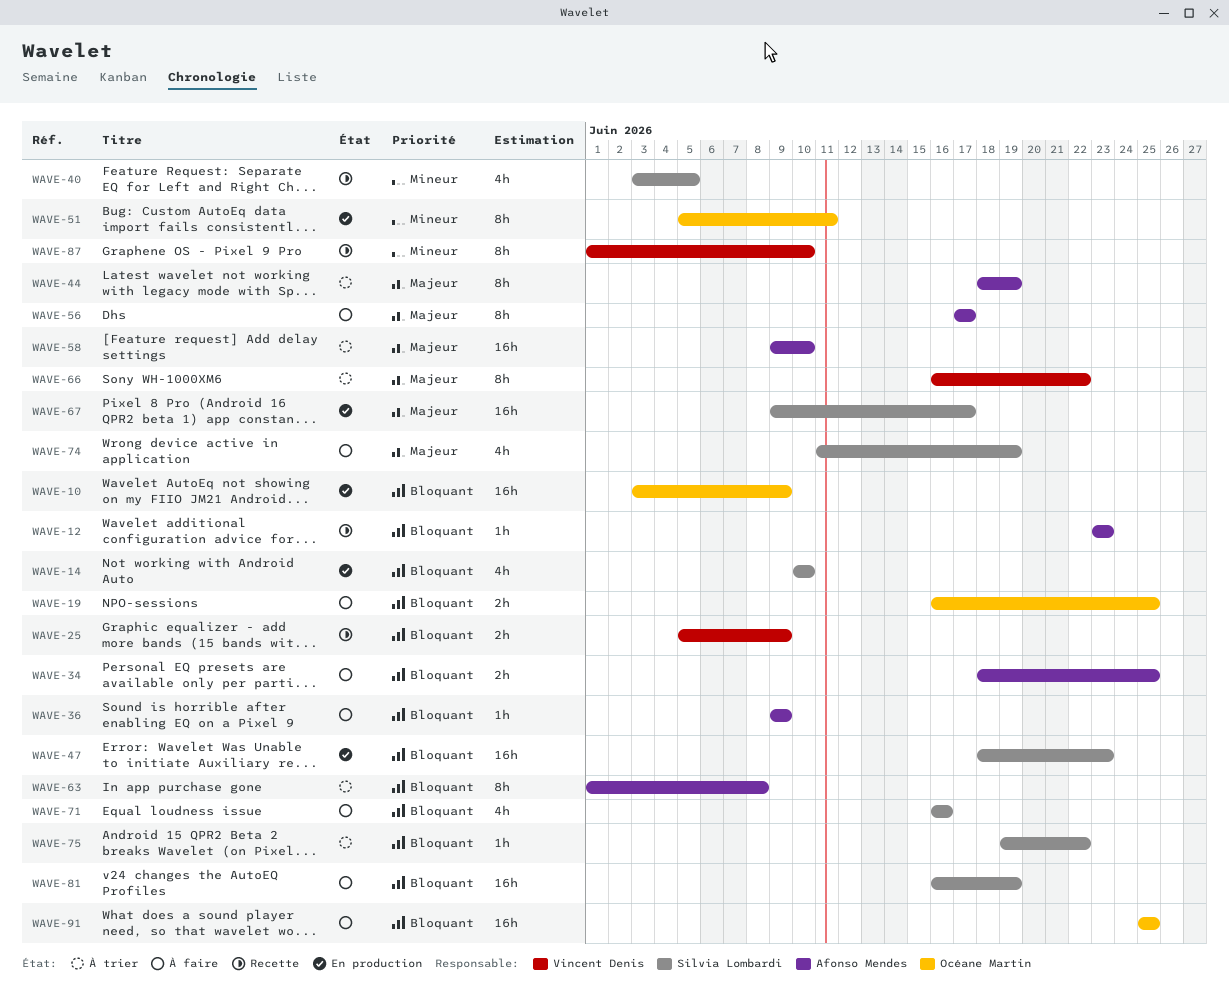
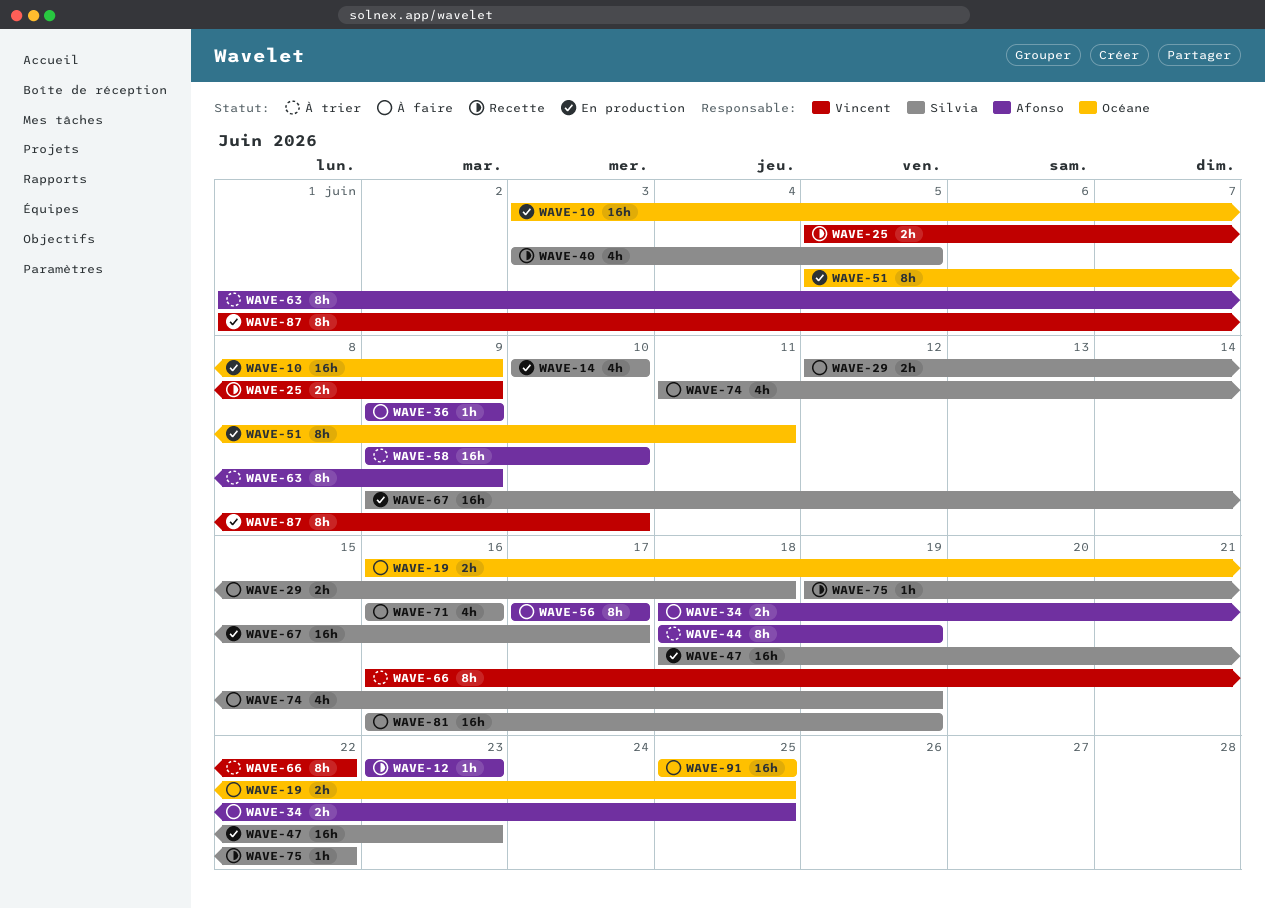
WAVE-29: none -> present
WAVE-63, due: Jun 8 -> Jun 9
WAVE-75, status: À trier -> Recette
WAVE-87, status: Recette -> En production

